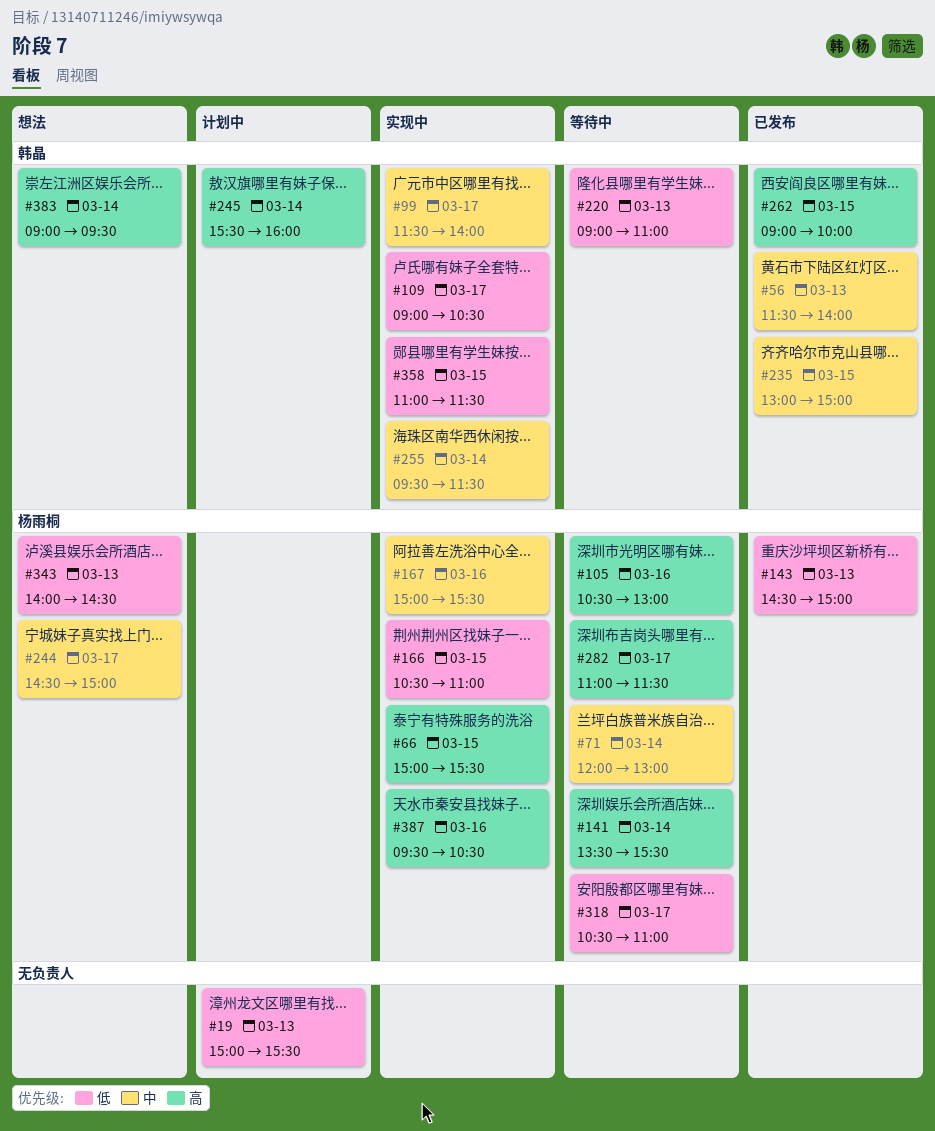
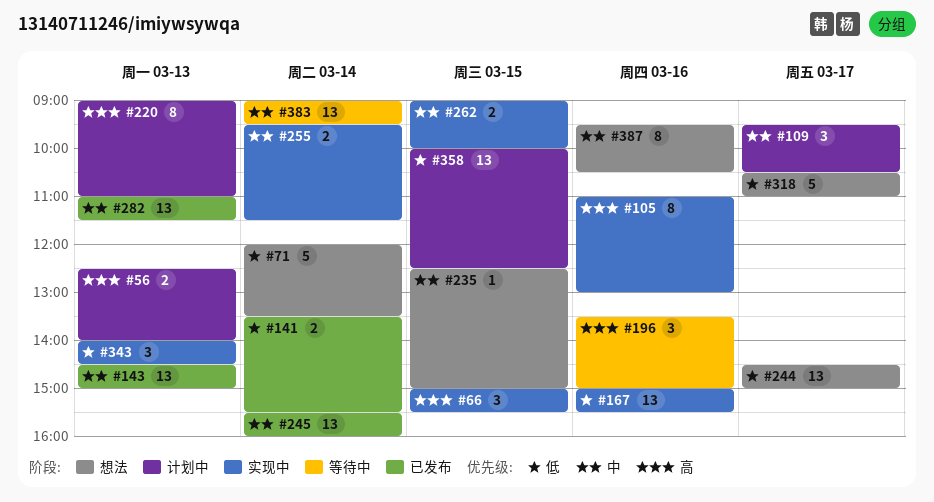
#19: present -> none
#56, status: 已发布 -> 计划中
#56, priority: 中 -> 高
#56, begins: 11:30 -> 12:30
#71, status: 等待中 -> 想法
#71, priority: 中 -> 低
#71, ends: 13:00 -> 13:30
#99: present -> none
#105, status: 等待中 -> 实现中
#105, begins: 10:30 -> 11:00
#109, status: 实现中 -> 计划中
#109, priority: 低 -> 中
#109, begins: 09:00 -> 09:30
#141, status: 等待中 -> 已发布
#141, priority: 高 -> 低
#143, priority: 低 -> 中
#166: present -> none
#167, priority: 中 -> 低
#196: none -> present
#220, status: 等待中 -> 计划中
#220, priority: 低 -> 高
#235, status: 已发布 -> 想法
#235, begins: 13:00 -> 12:30
#244, priority: 中 -> 低
#245, status: 计划中 -> 已发布
#245, priority: 高 -> 中
#262, status: 已发布 -> 实现中
#262, priority: 高 -> 中
#282, status: 等待中 -> 已发布
#282, priority: 高 -> 中
#282, day: Mar 17 -> Mar 13
#318, status: 等待中 -> 想法
#343, status: 想法 -> 实现中
#358, status: 实现中 -> 计划中
#358, begins: 11:00 -> 10:00
#358, ends: 11:30 -> 12:30
#383, status: 想法 -> 等待中
#383, priority: 高 -> 中
#387, status: 实现中 -> 想法
#387, priority: 高 -> 中

